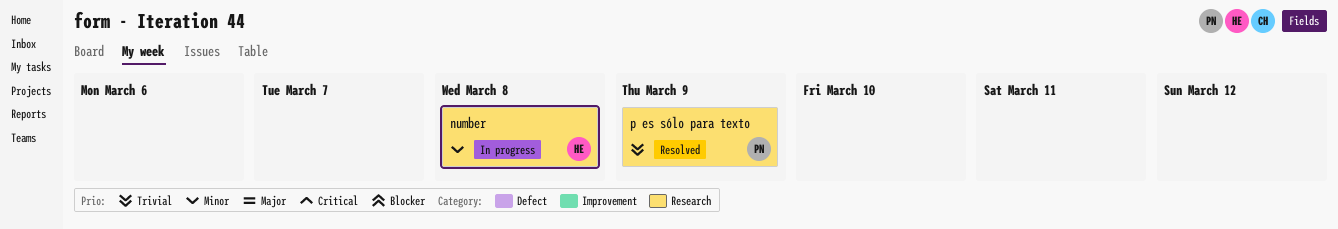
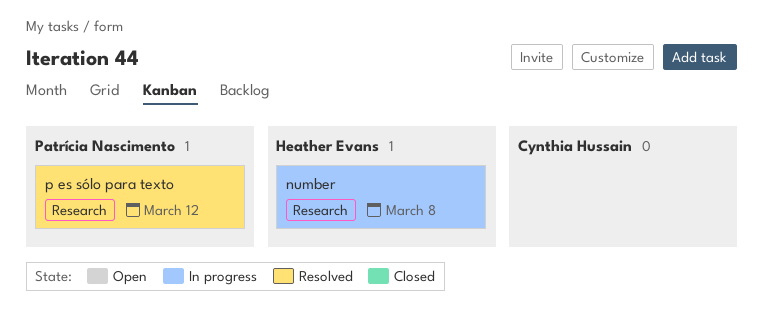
p es sólo para texto, due: Mar 9 -> Mar 12

